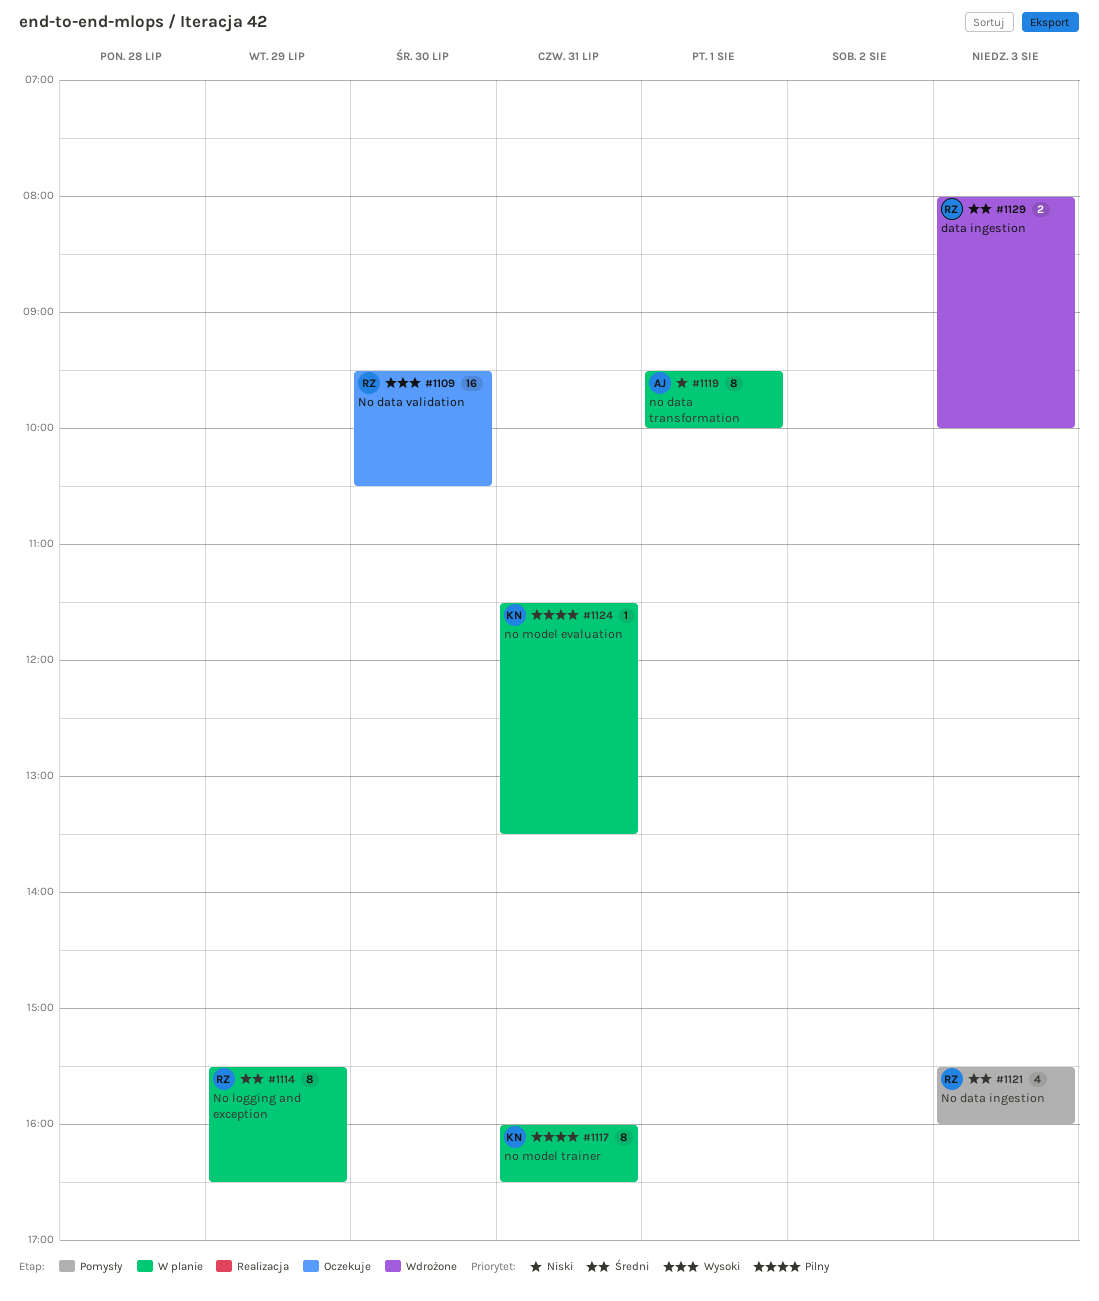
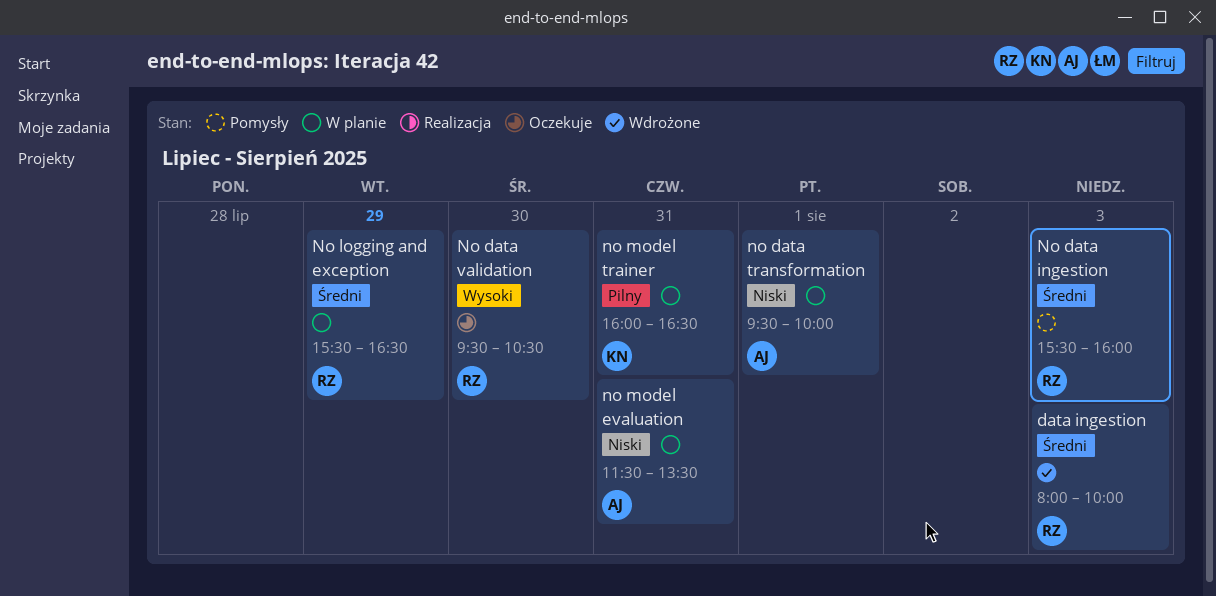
no model evaluation, owner: KN -> AJ
no model evaluation, priority: Pilny -> Niski

